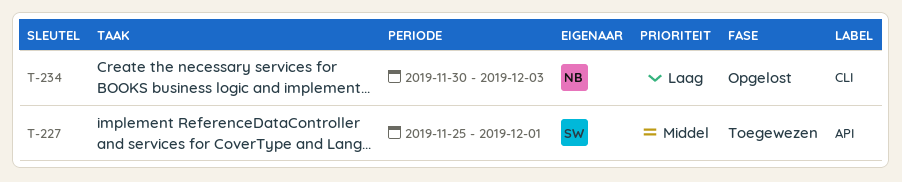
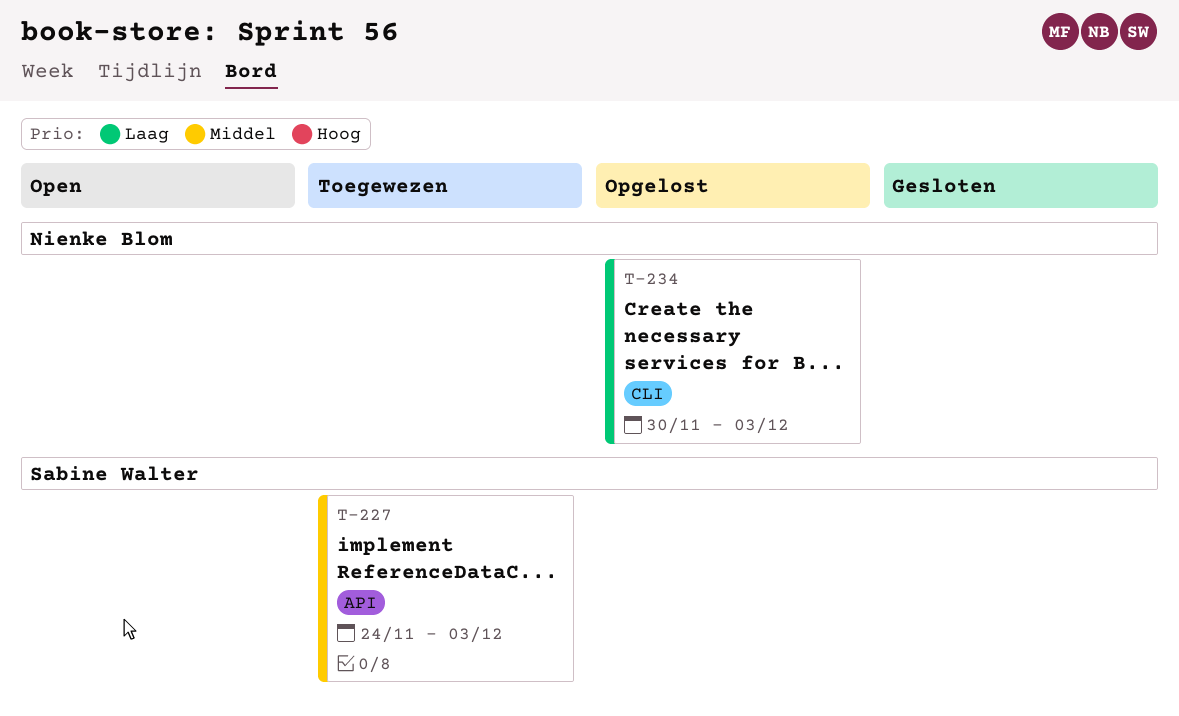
T-227, start: Nov 25 -> Nov 24
T-227, due: Dec 1 -> Dec 3

